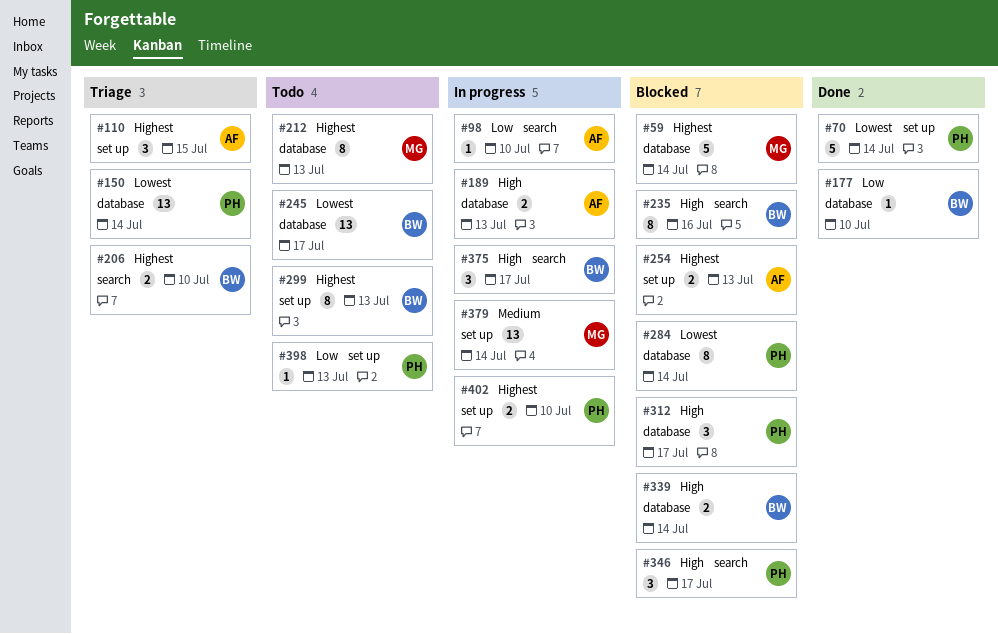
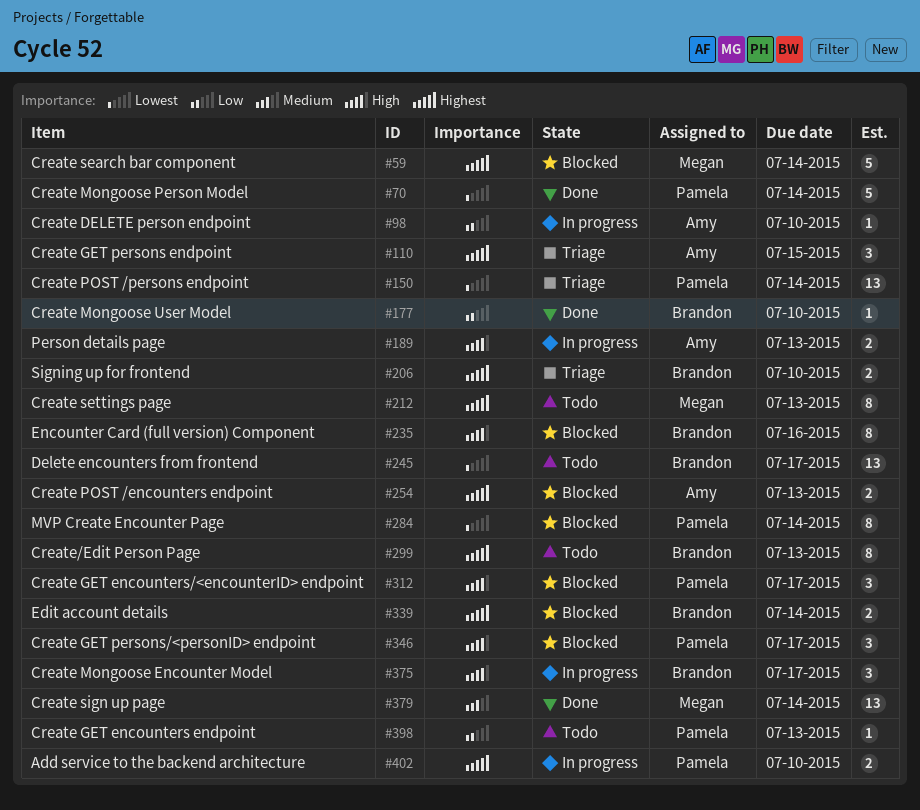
#339, priority: High -> Highest
#379, status: In progress -> Done

